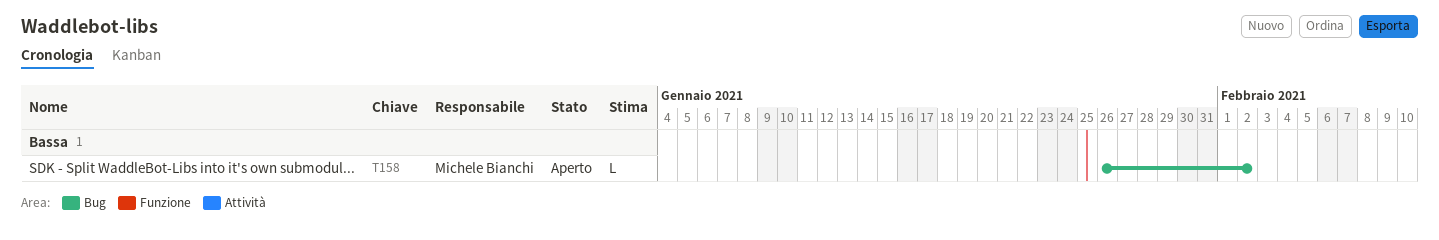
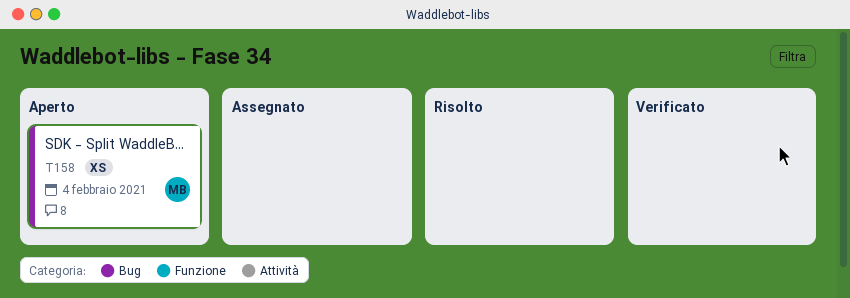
T158, estimate: L -> XS
T158, due: Feb 2 -> Feb 4

